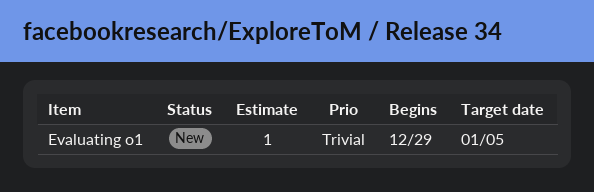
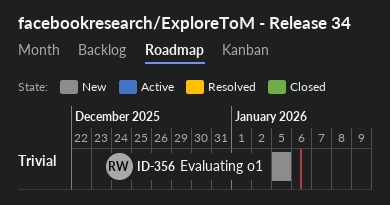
Evaluating o1, start: Dec 29 -> Jan 5

